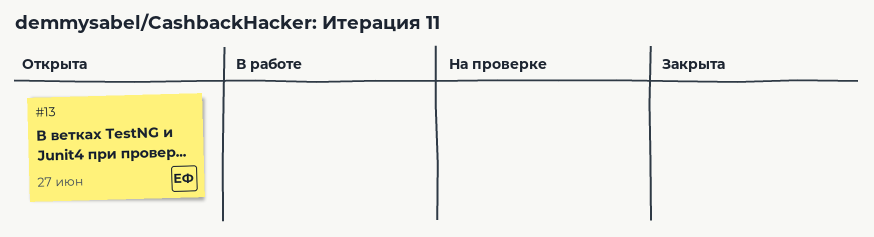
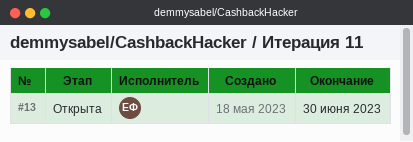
#13, due: Jun 27 -> Jun 30

